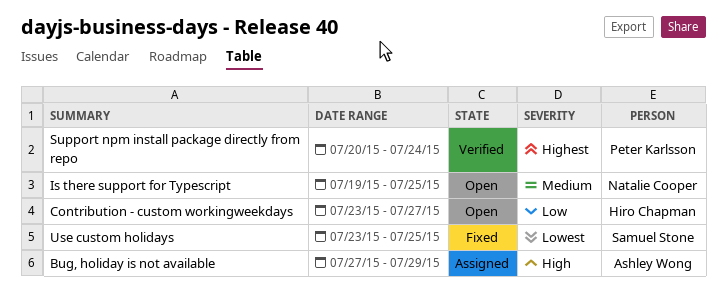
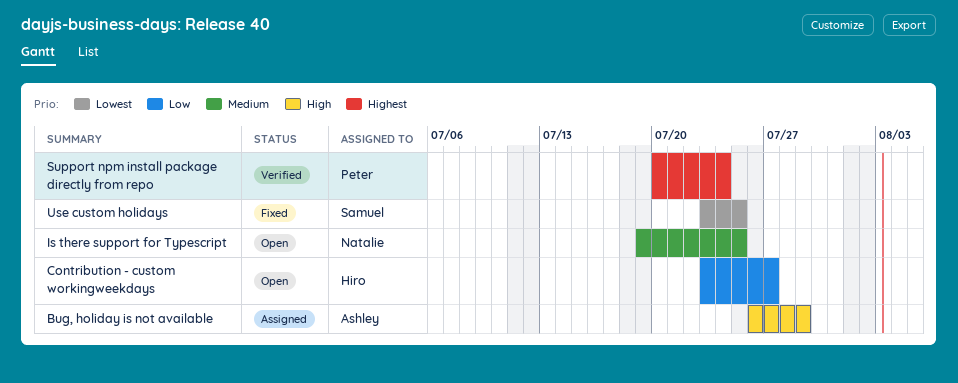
Bug, holiday is not available, start: Jul 27 -> Jul 26

